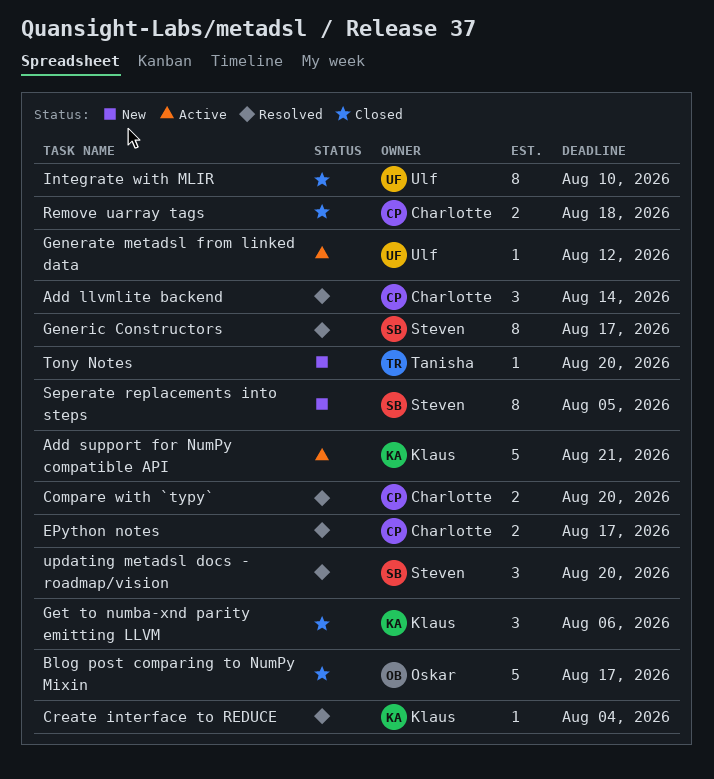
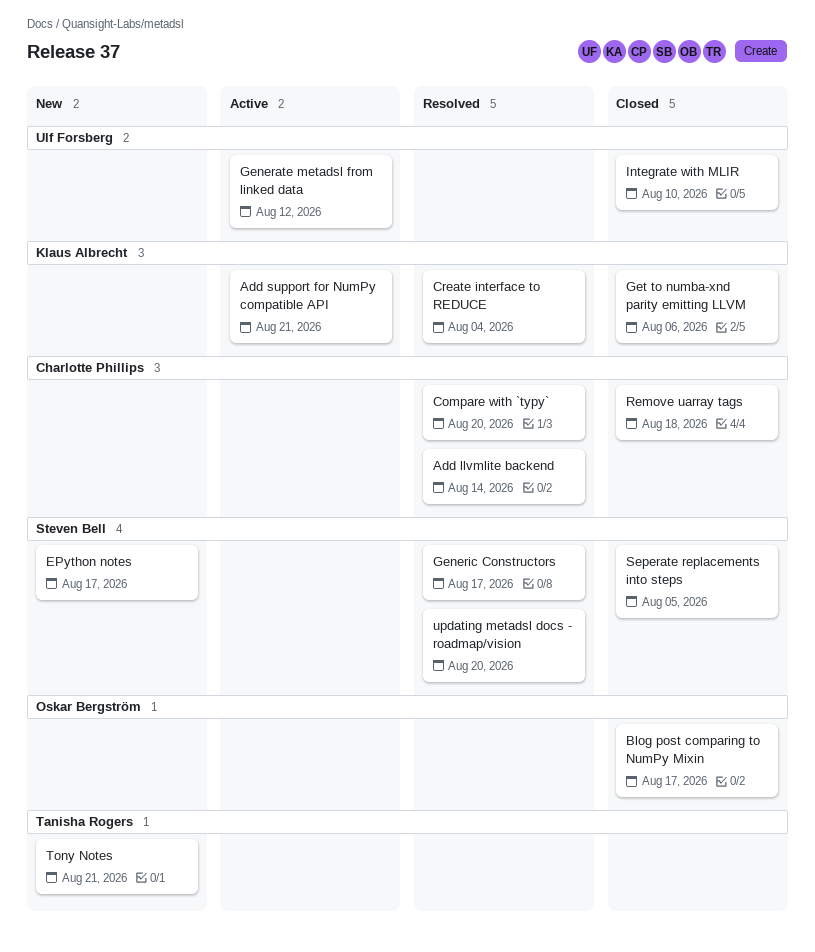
EPython notes, status: Resolved -> New
EPython notes, owner: Charlotte Phillips -> Steven Bell
Seperate replacements into steps, status: New -> Closed
Tony Notes, due: Aug 20 -> Aug 21

